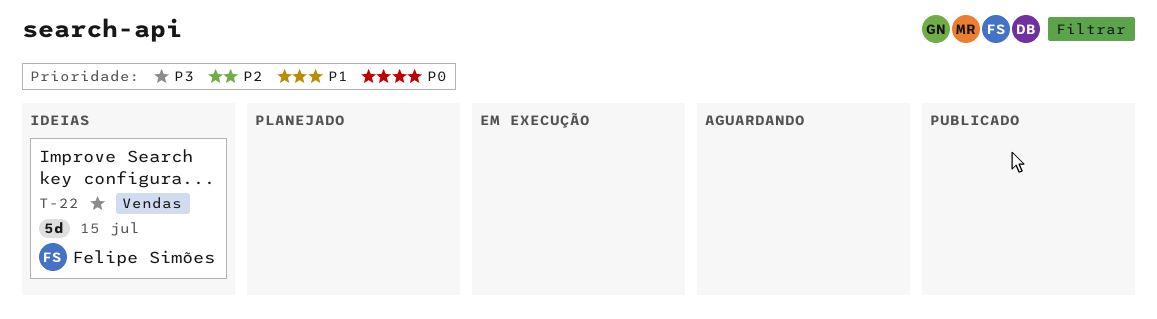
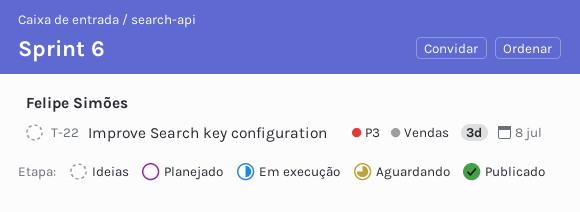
T-22, estimate: 5d -> 3d
T-22, due: Jul 15 -> Jul 8

